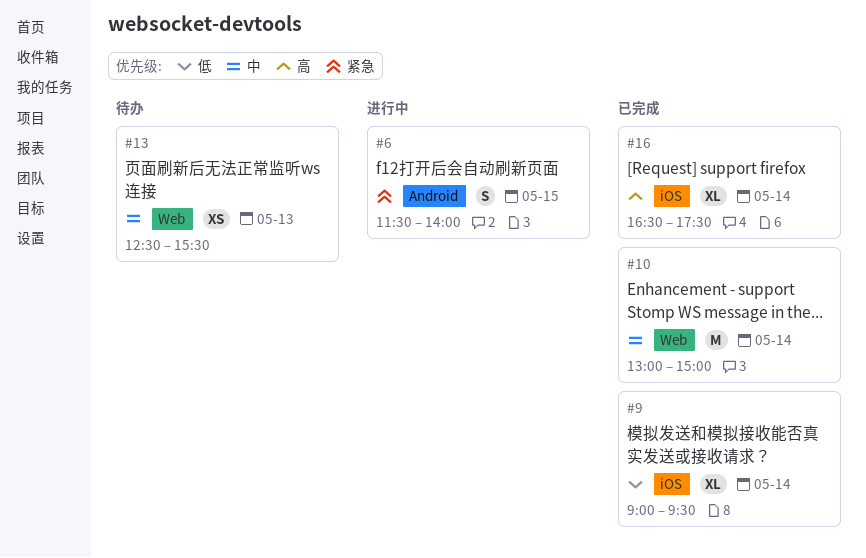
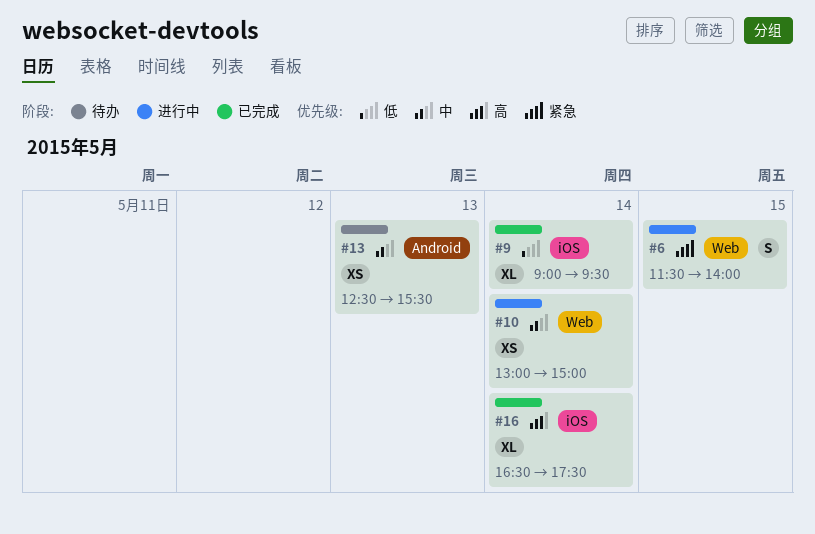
#6, label: Android -> Web
#10, status: 已完成 -> 进行中
#10, estimate: M -> XS
#13, label: Web -> Android

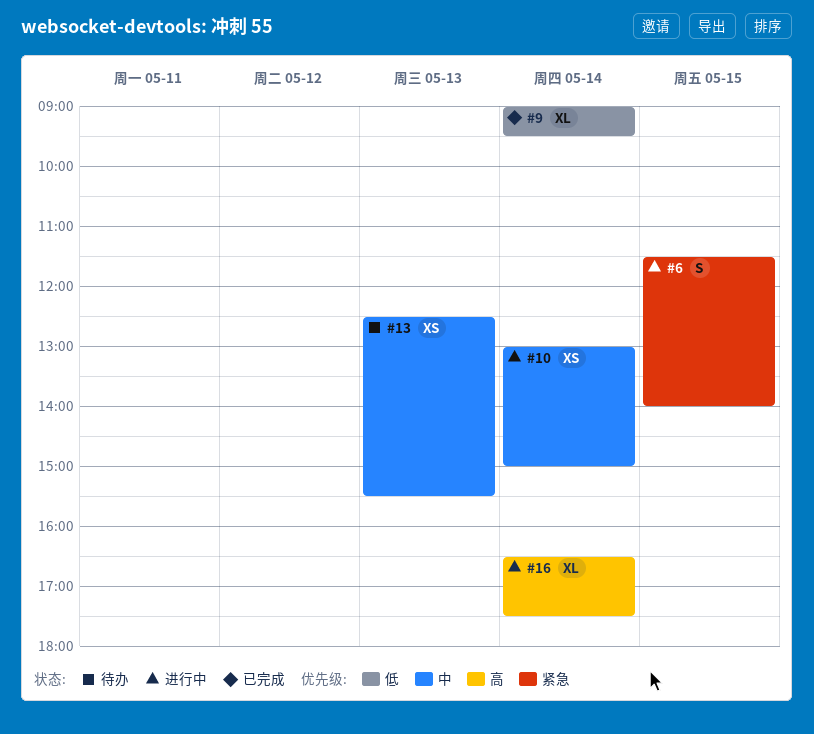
#16, status: 已完成 -> 进行中

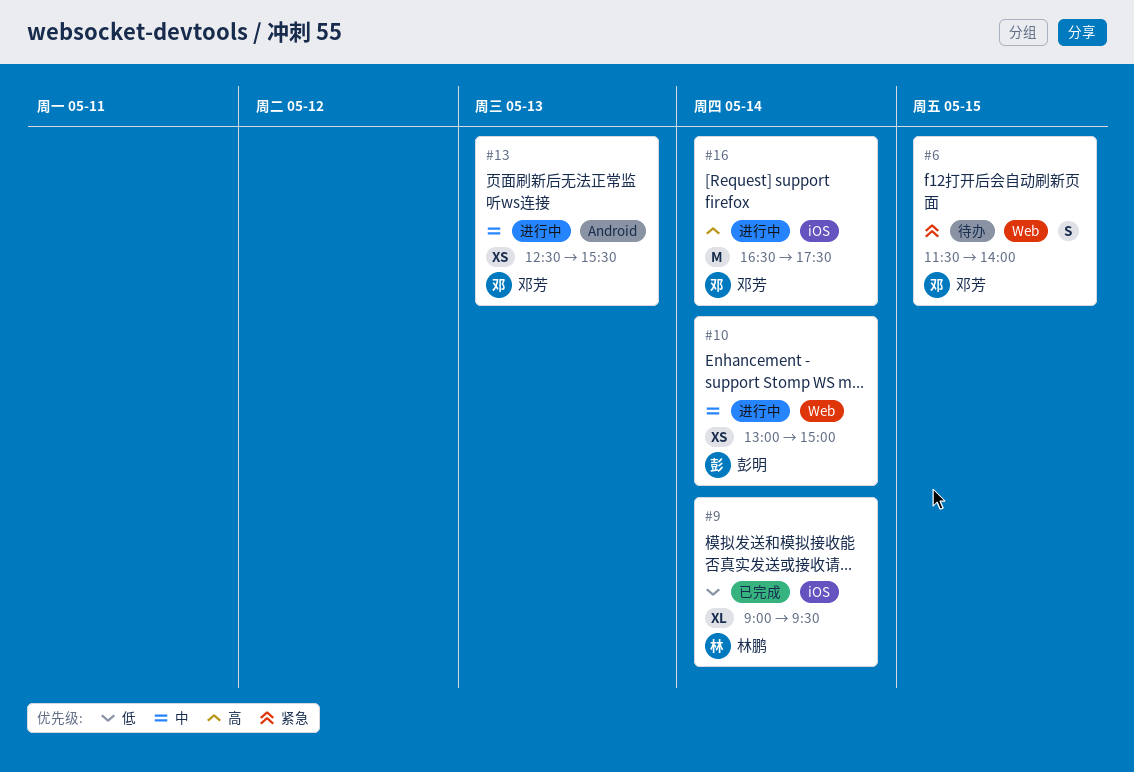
#6, status: 进行中 -> 待办
#13, status: 待办 -> 进行中
#16, estimate: XL -> M

